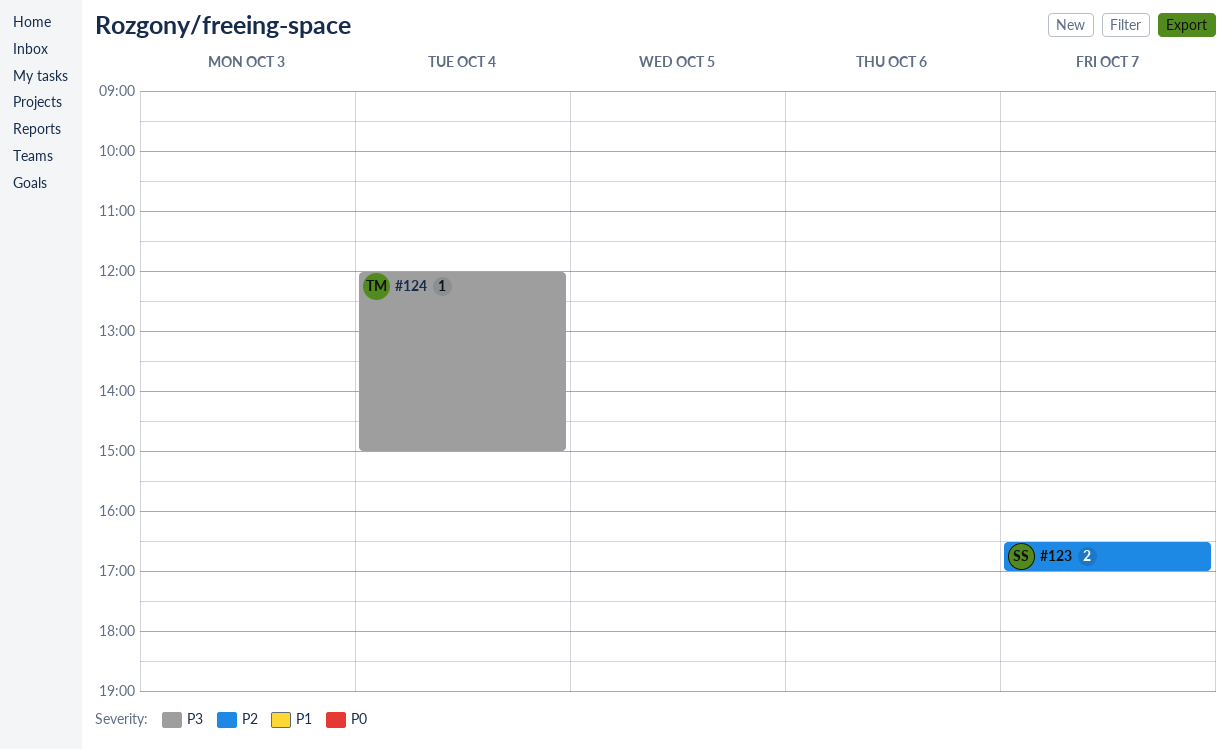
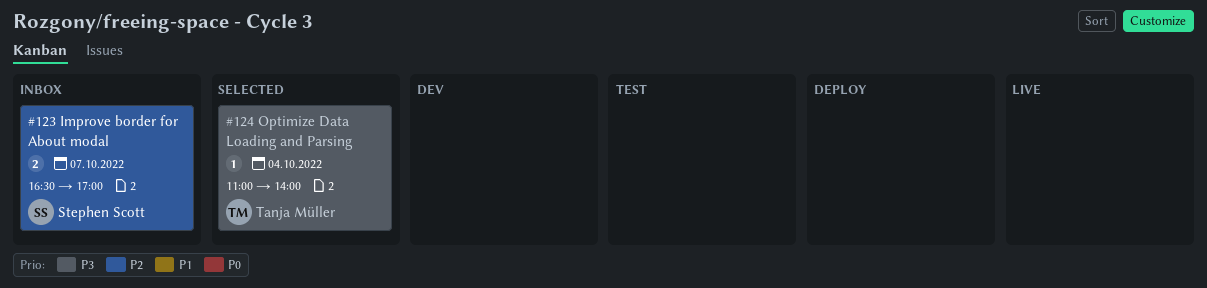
#124, begins: 12:00 -> 11:00
#124, ends: 15:00 -> 14:00

